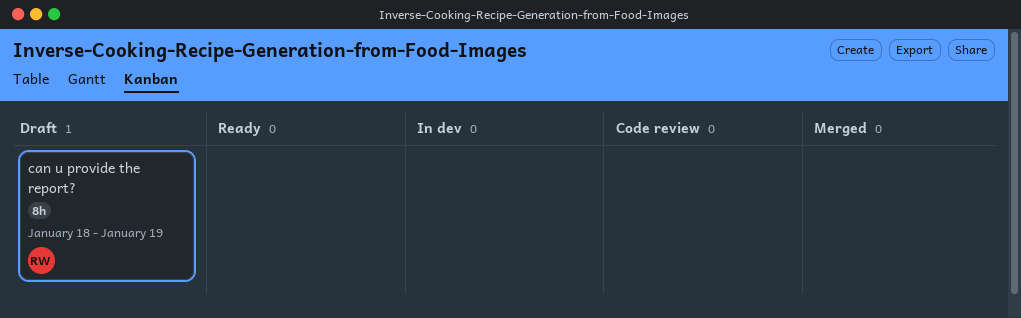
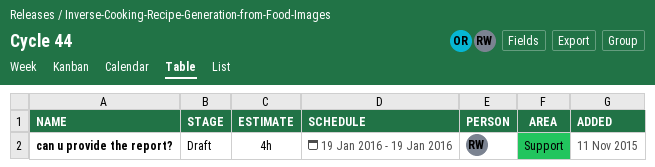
can u provide the report?, estimate: 8h -> 4h
can u provide the report?, start: Jan 18 -> Jan 19

